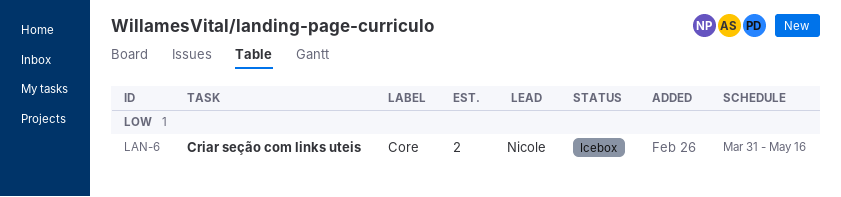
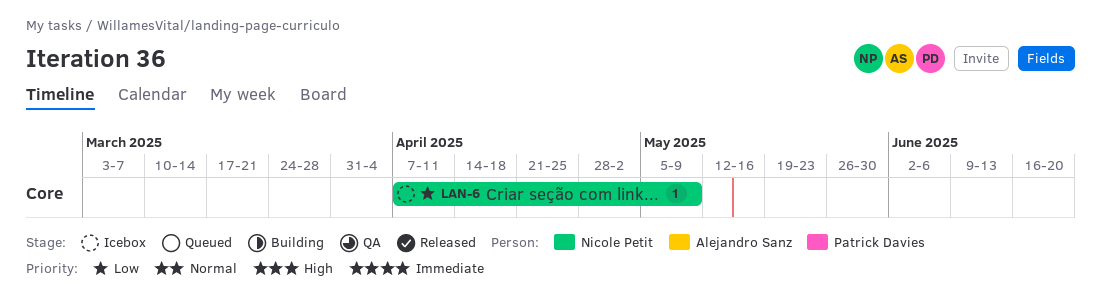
LAN-6, estimate: 2 -> 1
LAN-6, start: Mar 31 -> Apr 7
LAN-6, due: May 16 -> May 9

